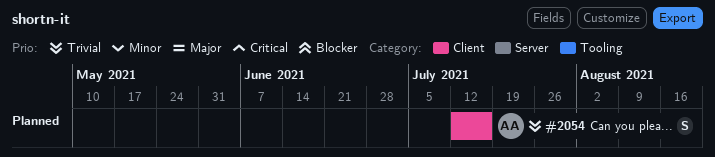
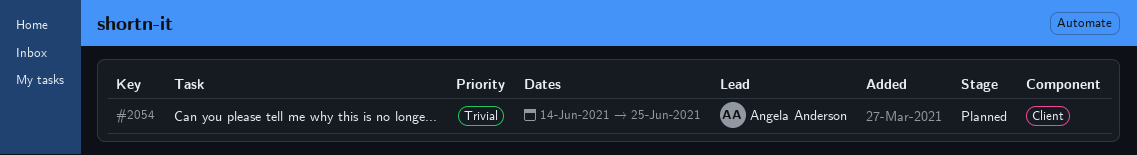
#2054, start: Jul 12 -> Jun 14
#2054, due: Jul 16 -> Jun 25

